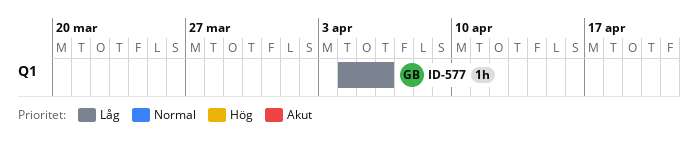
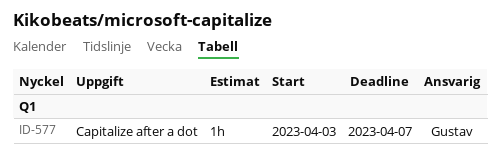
ID-577, start: Apr 4 -> Apr 3
ID-577, due: Apr 6 -> Apr 7

